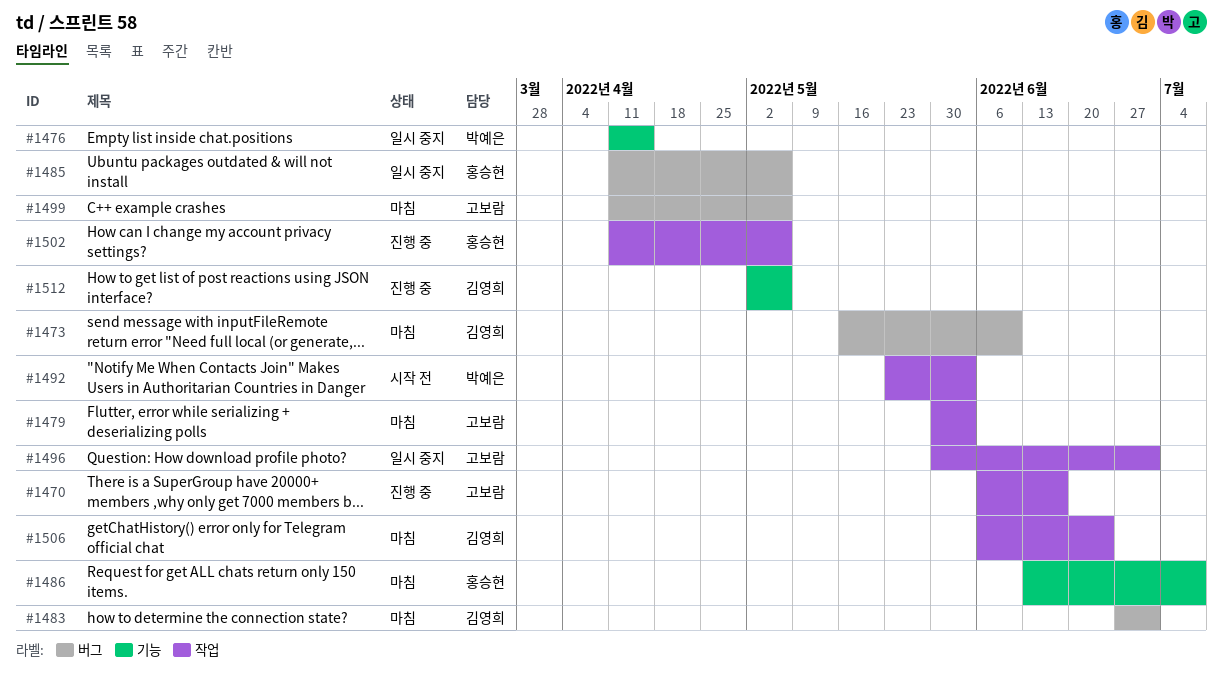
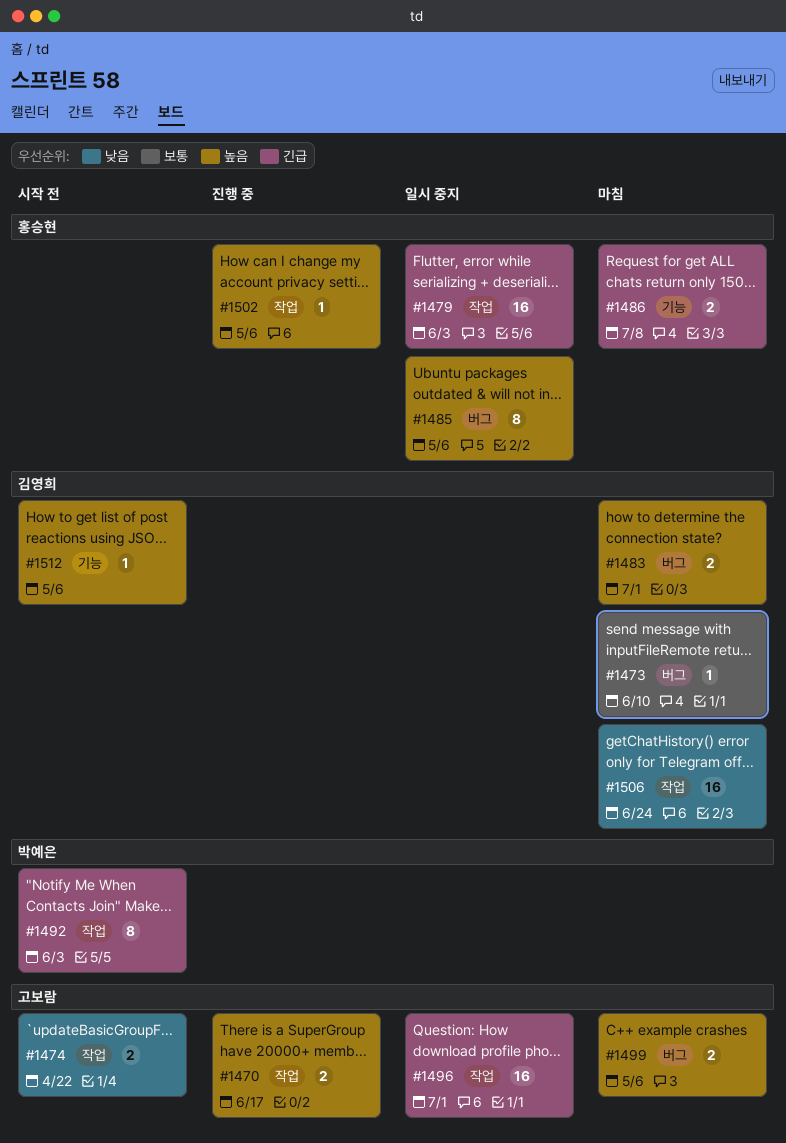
#1474: none -> present
#1476: present -> none
#1479, status: 마침 -> 일시 중지
#1479, owner: 고보람 -> 홍승현
#1512, status: 진행 중 -> 시작 전

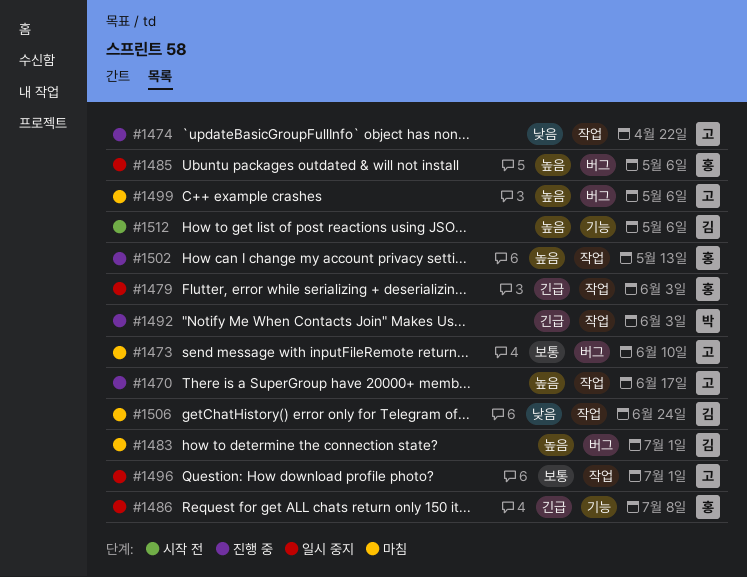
#1473, owner: 김영희 -> 고보람
#1474, status: 시작 전 -> 진행 중
#1486, status: 마침 -> 일시 중지
#1492, status: 시작 전 -> 진행 중
#1496, priority: 긴급 -> 보통
#1502, due: May 6 -> May 13

